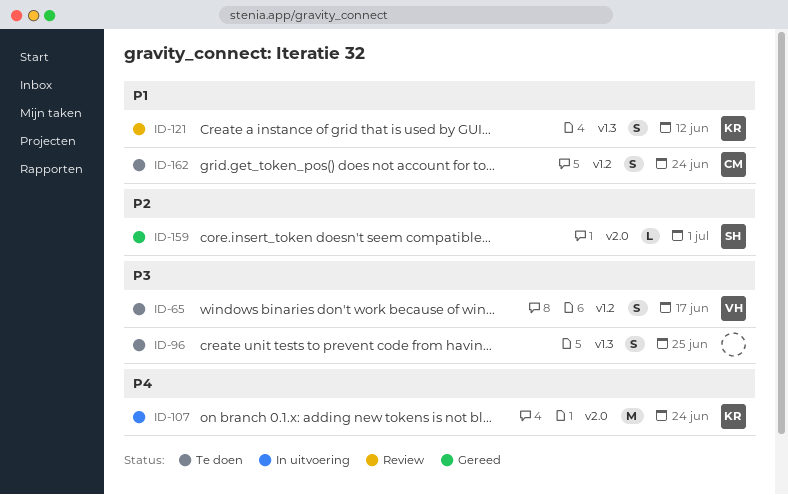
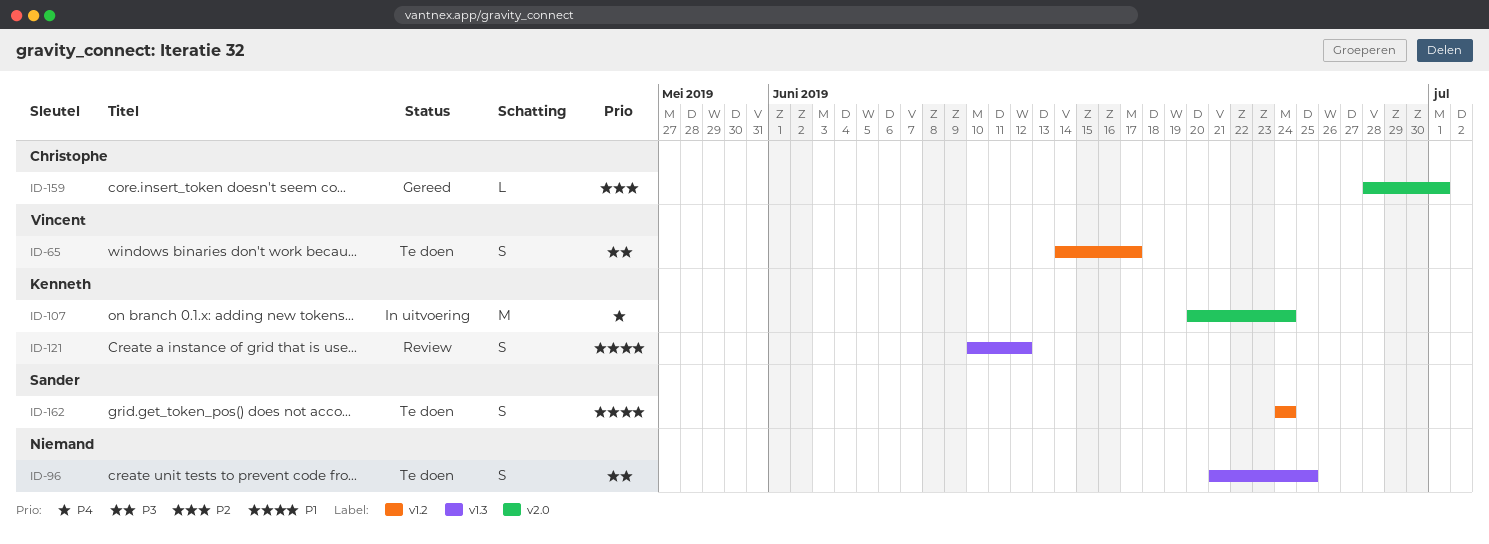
ID-159, owner: Sander -> Christophe
ID-162, owner: Christophe -> Sander

